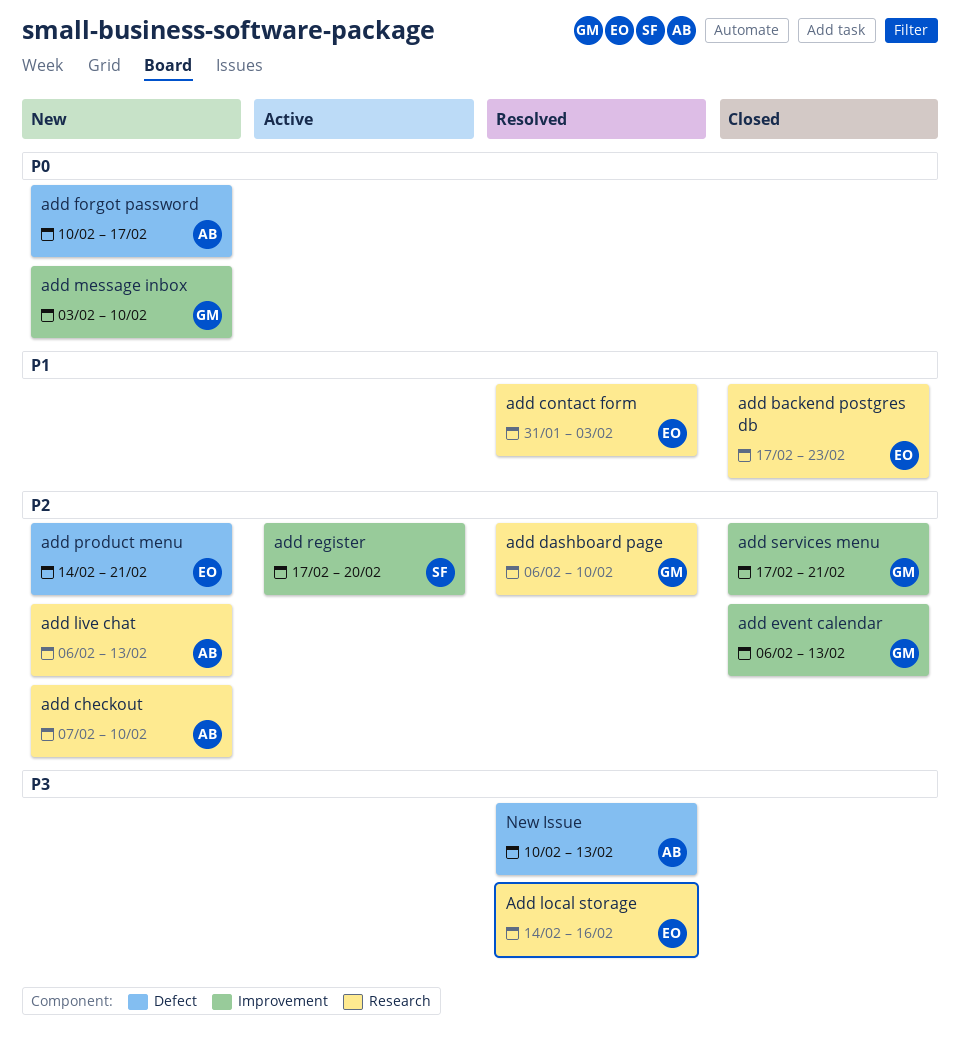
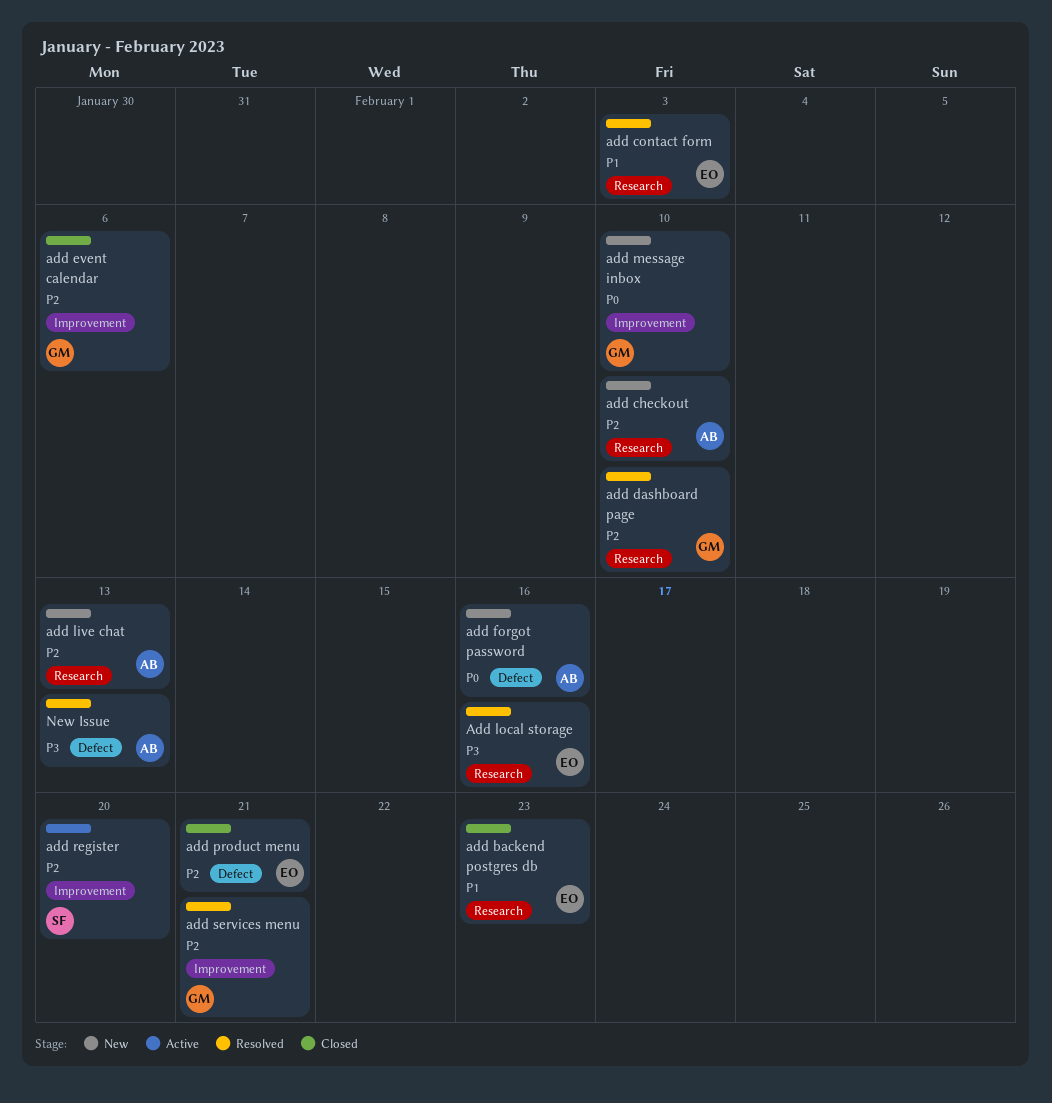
add event calendar, due: Feb 13 -> Feb 6
add forgot password, due: Feb 17 -> Feb 16
add product menu, status: New -> Closed
add services menu, status: Closed -> Resolved

